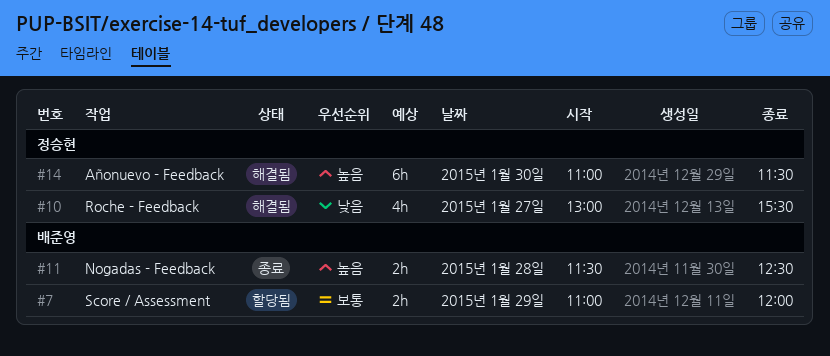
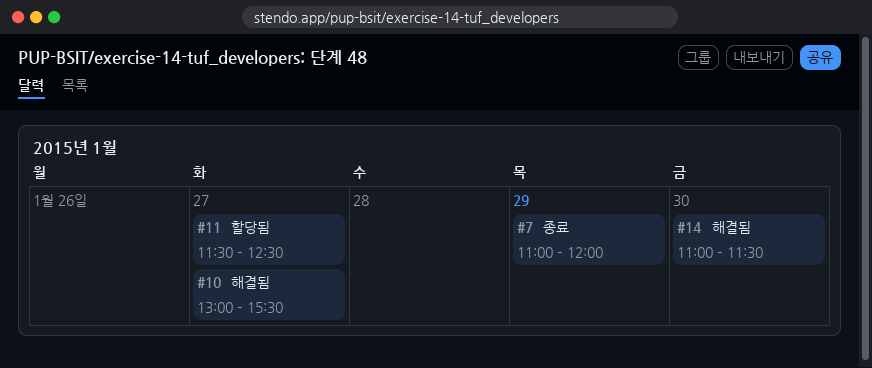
#7, status: 할당됨 -> 종료
#11, status: 종료 -> 할당됨
#11, day: Jan 28 -> Jan 27

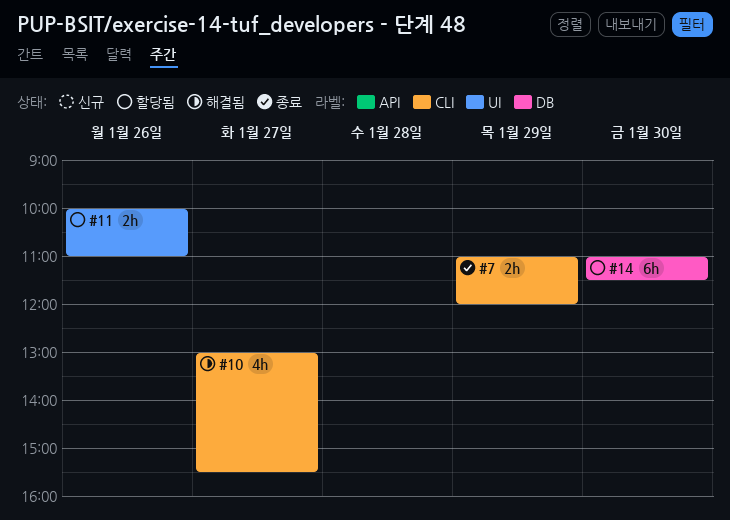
#11, day: Jan 27 -> Jan 26
#11, begins: 11:30 -> 10:00
#11, ends: 12:30 -> 11:00
#14, status: 해결됨 -> 할당됨

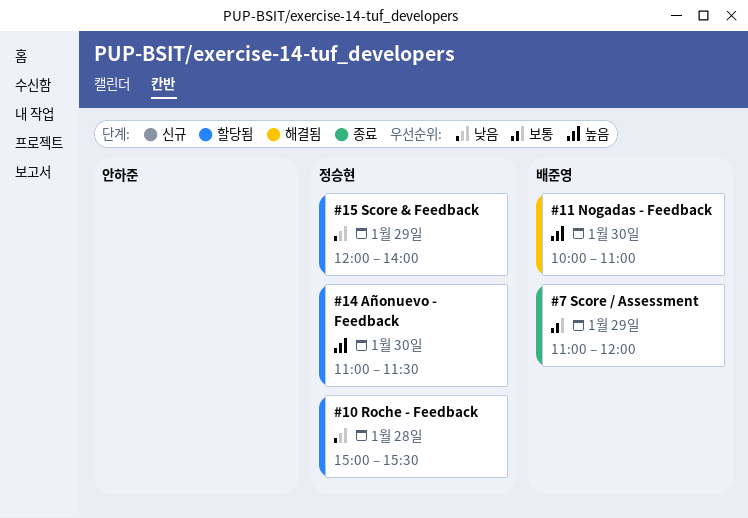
#10, status: 해결됨 -> 할당됨
#10, day: Jan 27 -> Jan 28
#10, begins: 13:00 -> 15:00
#11, status: 할당됨 -> 해결됨
#11, day: Jan 26 -> Jan 30
#15: none -> present

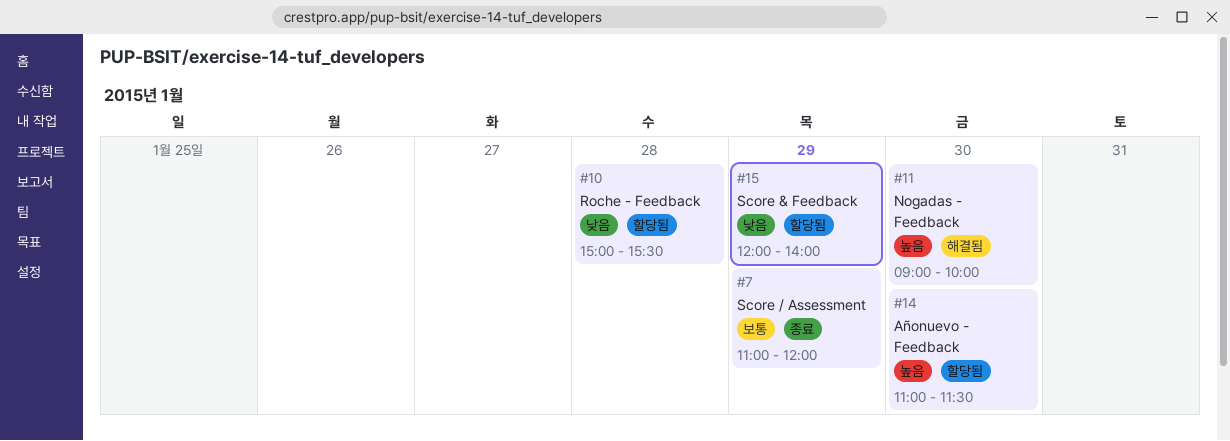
#11, begins: 10:00 -> 09:00
#11, ends: 11:00 -> 10:00

